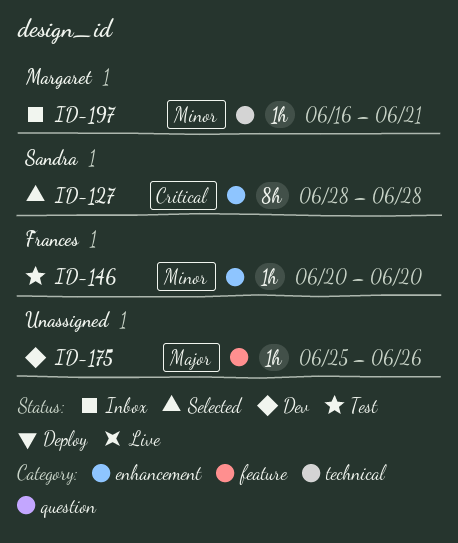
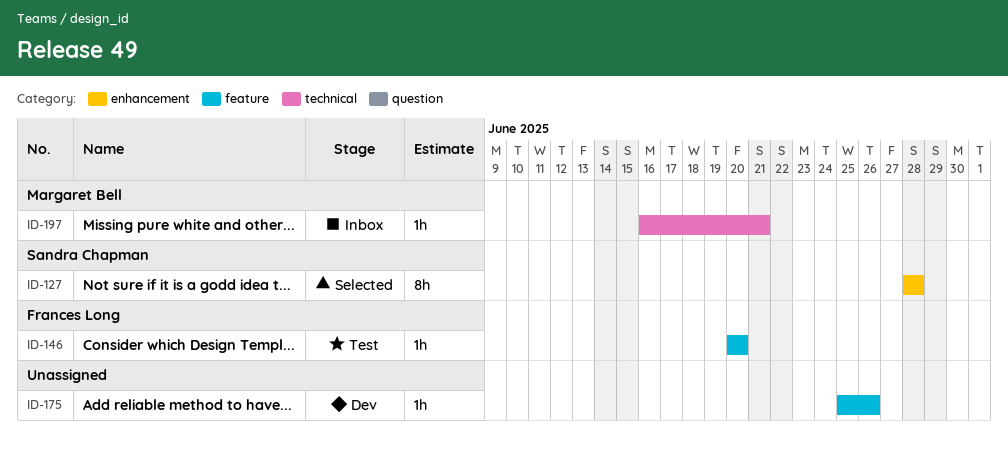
ID-146, label: enhancement -> feature

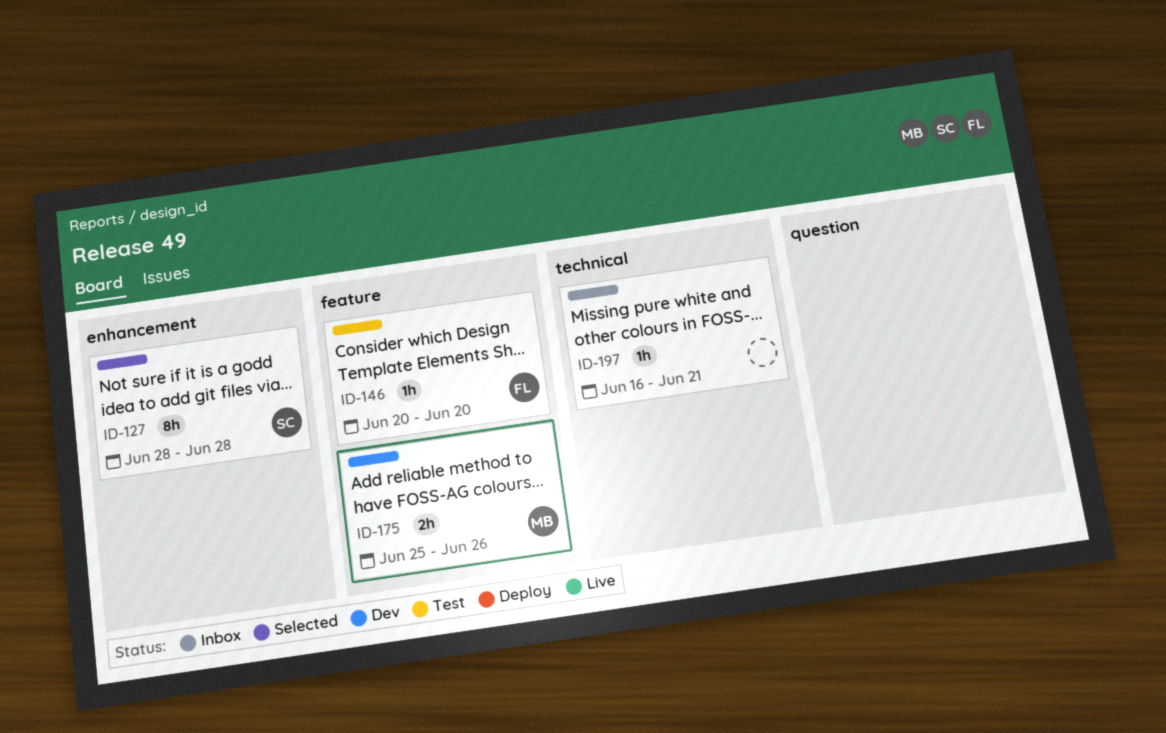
ID-175, owner: none -> Margaret Bell
ID-175, estimate: 1h -> 2h
ID-197, owner: Margaret Bell -> none

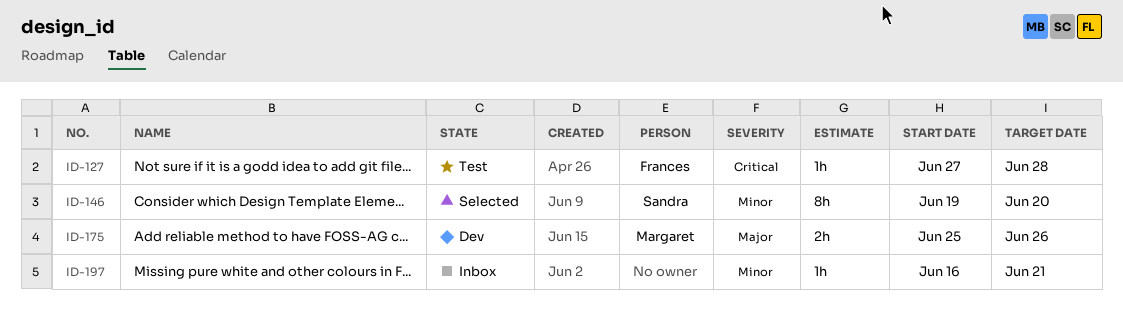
ID-127, status: Selected -> Test
ID-127, owner: Sandra -> Frances
ID-127, estimate: 8h -> 1h
ID-127, start: Jun 28 -> Jun 27
ID-146, status: Test -> Selected
ID-146, owner: Frances -> Sandra
ID-146, estimate: 1h -> 8h
ID-146, start: Jun 20 -> Jun 19

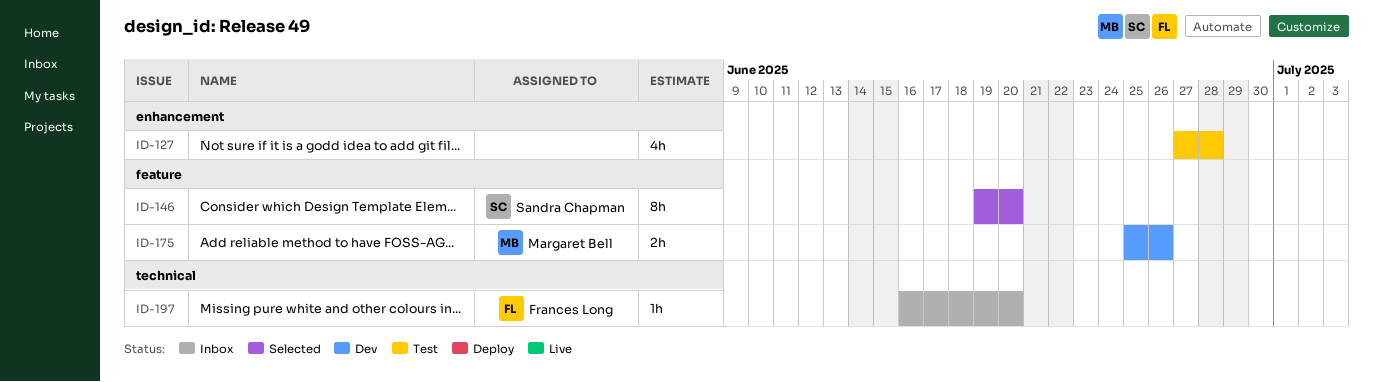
ID-127, owner: Frances Long -> none
ID-127, estimate: 1h -> 4h
ID-197, owner: none -> Frances Long
ID-197, due: Jun 21 -> Jun 20

